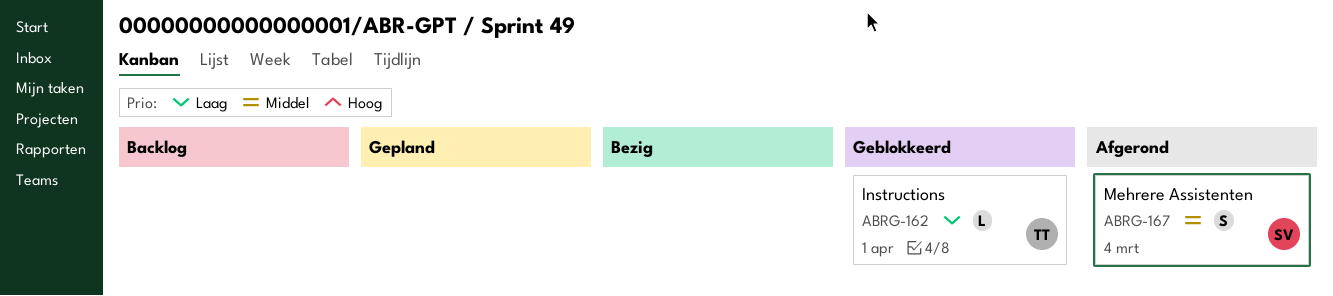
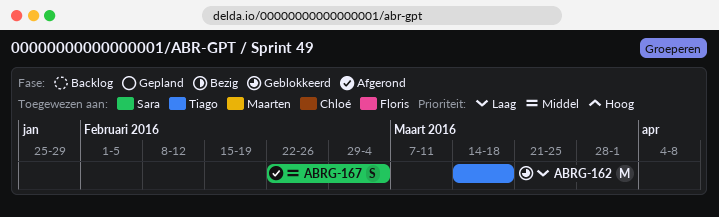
ABRG-162, estimate: L -> M
ABRG-162, due: Apr 1 -> Mar 18

